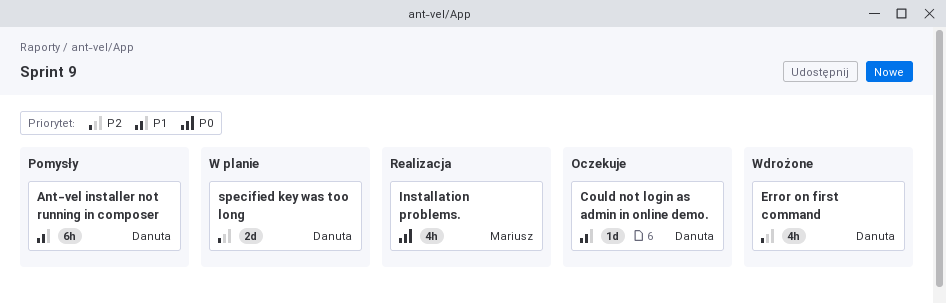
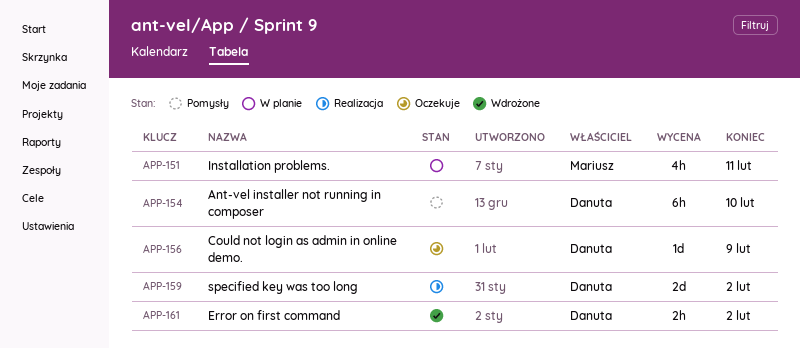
Error on first command, estimate: 4h -> 2h
Installation problems., status: Realizacja -> W planie
specified key was too long, status: W planie -> Realizacja

